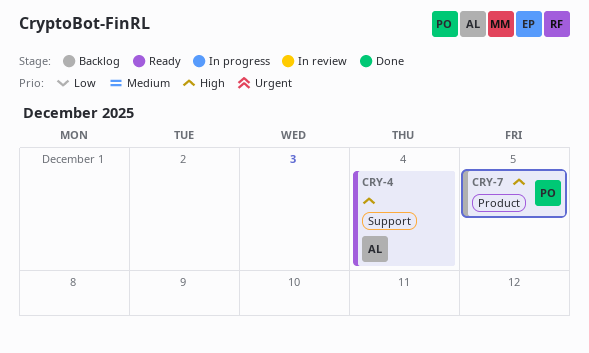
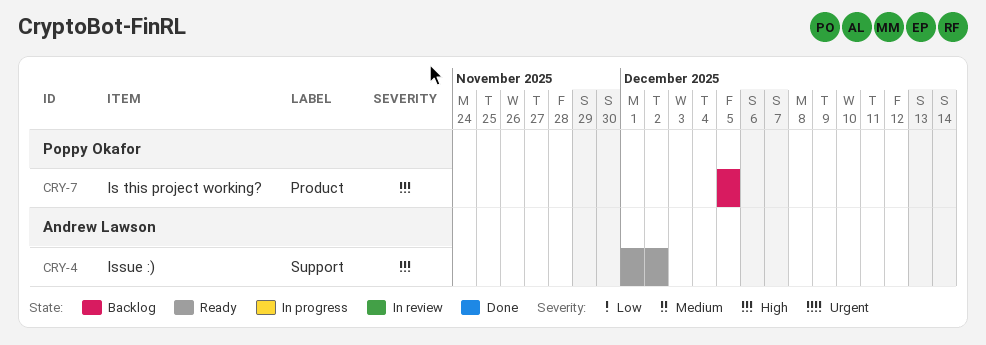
CRY-4, due: Dec 4 -> Dec 2

